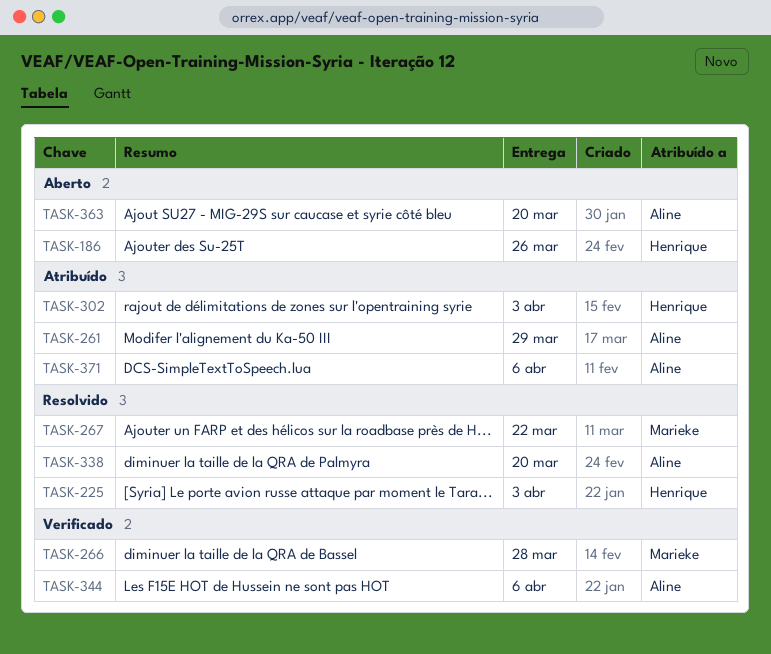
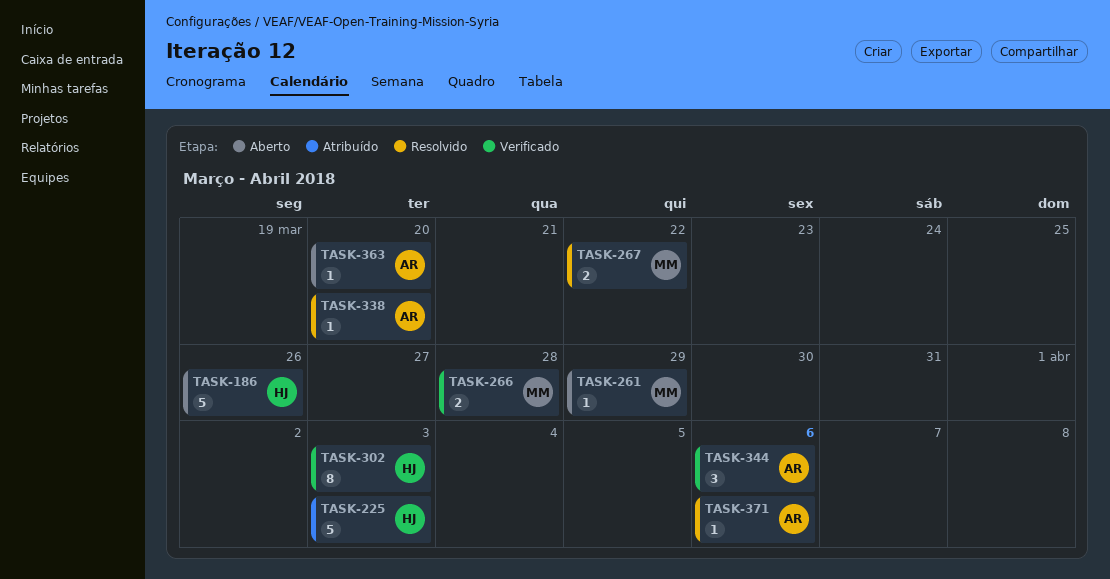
TASK-225, status: Resolvido -> Atribuído
TASK-261, status: Atribuído -> Aberto
TASK-261, owner: Aline -> Marieke
TASK-302, status: Atribuído -> Verificado
TASK-371, status: Atribuído -> Resolvido

